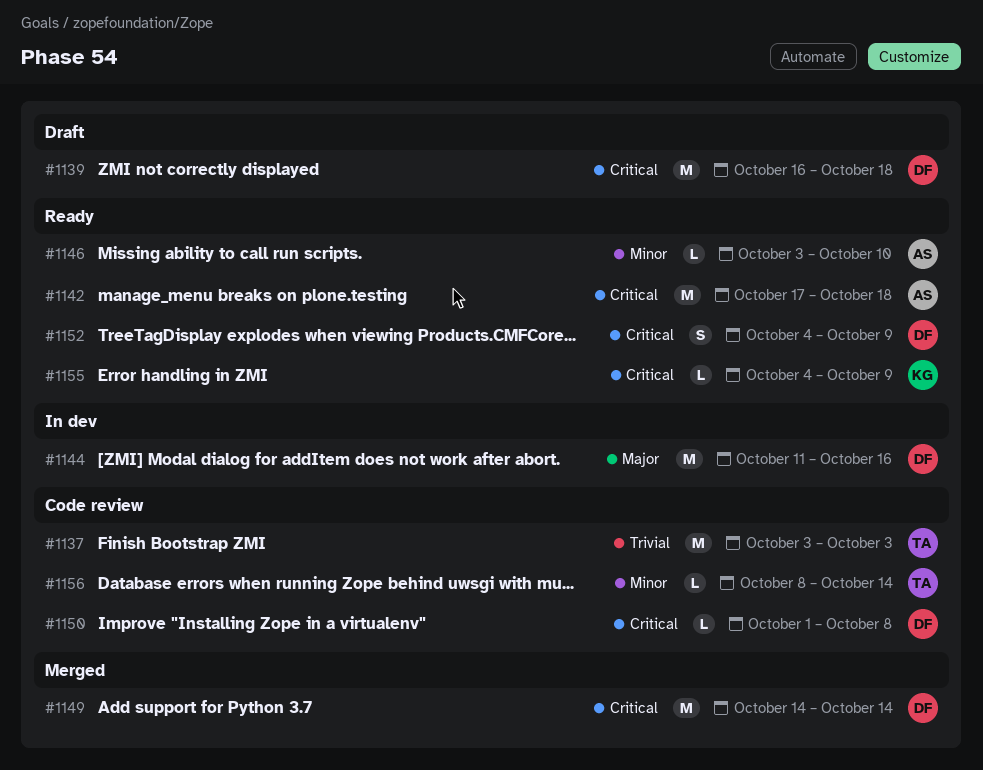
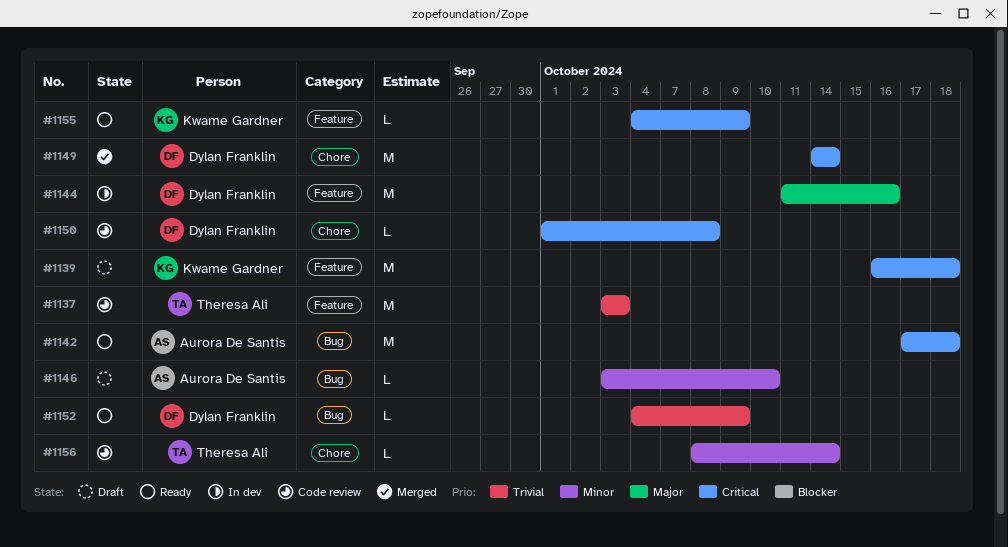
#1139, owner: Dylan Franklin -> Kwame Gardner
#1146, status: Ready -> Draft
#1152, priority: Critical -> Trivial
#1152, estimate: S -> L

